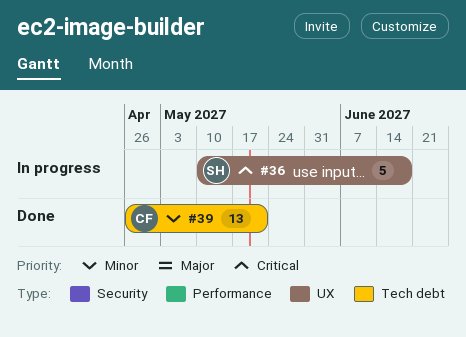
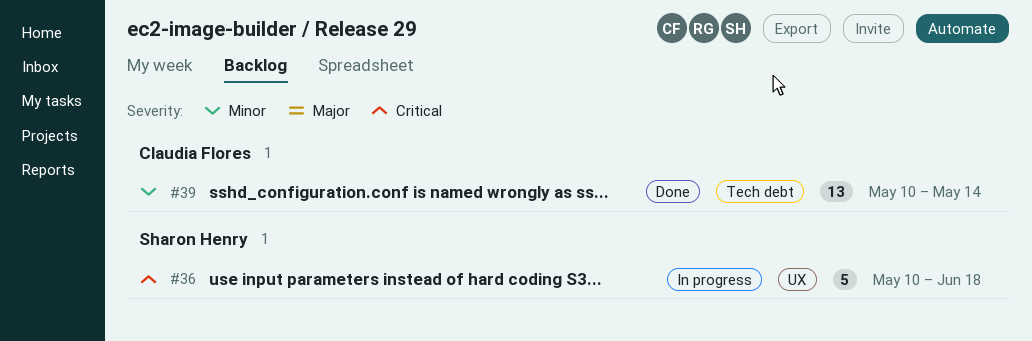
#39, start: Apr 26 -> May 10
#39, due: May 21 -> May 14

